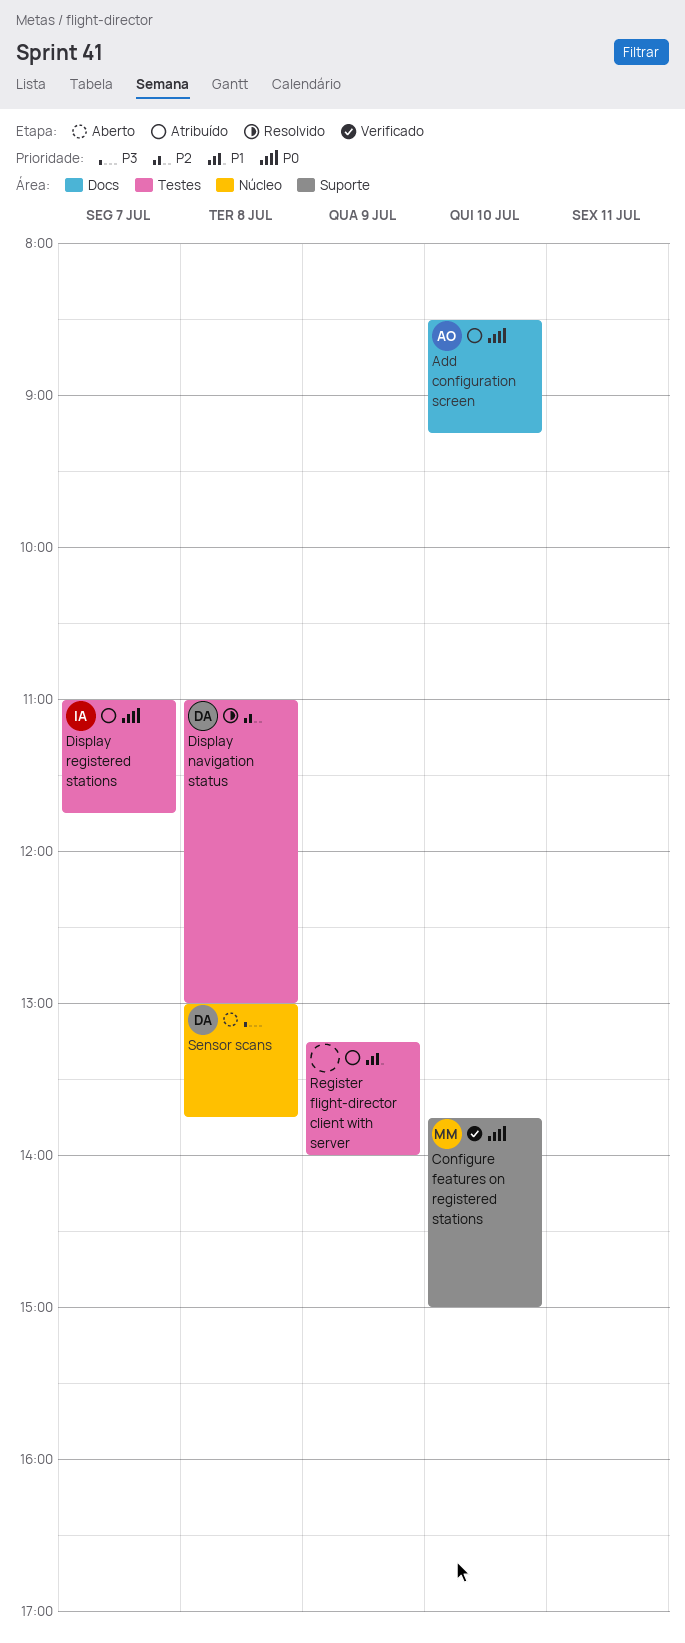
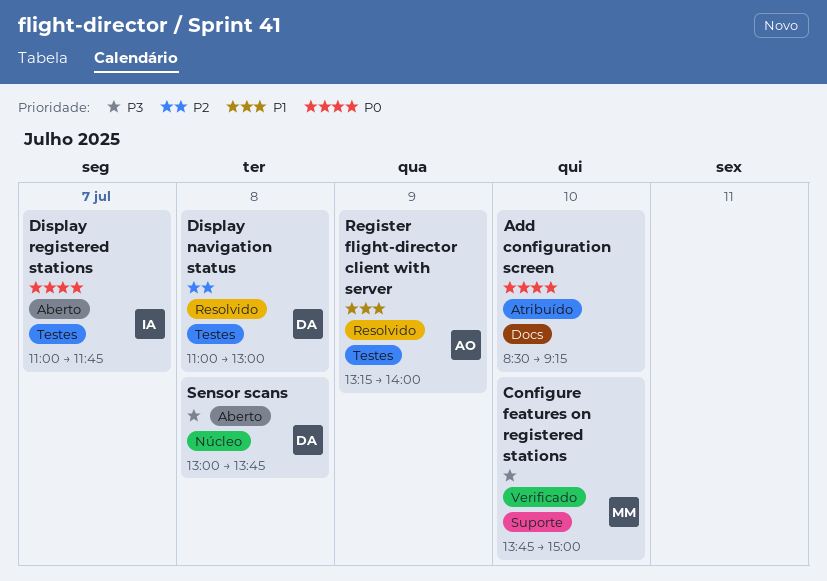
Add configuration screen, owner: AO -> none
Configure features on registered stations, priority: P0 -> P3
Display registered stations, status: Atribuído -> Aberto
Register flight-director client with server, status: Atribuído -> Resolvido
Register flight-director client with server, owner: none -> AO

